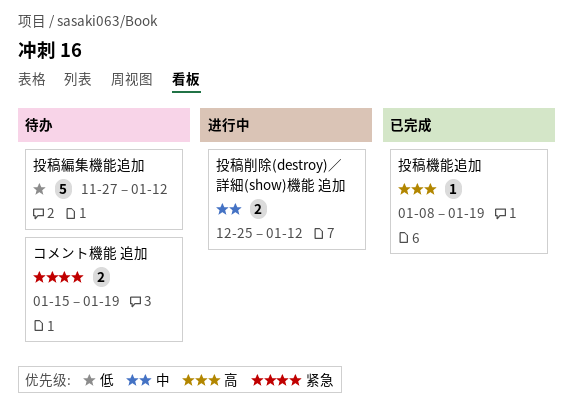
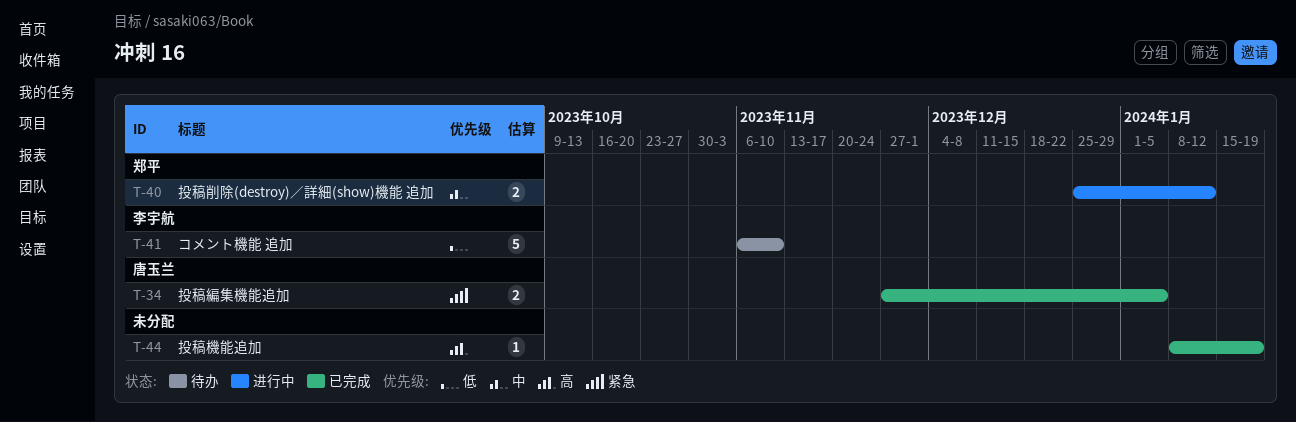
コメント機能 追加, priority: 紧急 -> 低
コメント機能 追加, estimate: 2 -> 5
コメント機能 追加, start: Jan 15 -> Nov 6
コメント機能 追加, due: Jan 19 -> Nov 10
投稿編集機能追加, status: 待办 -> 已完成
投稿編集機能追加, priority: 低 -> 紧急
投稿編集機能追加, estimate: 5 -> 2
投稿編集機能追加, due: Jan 12 -> Jan 5

